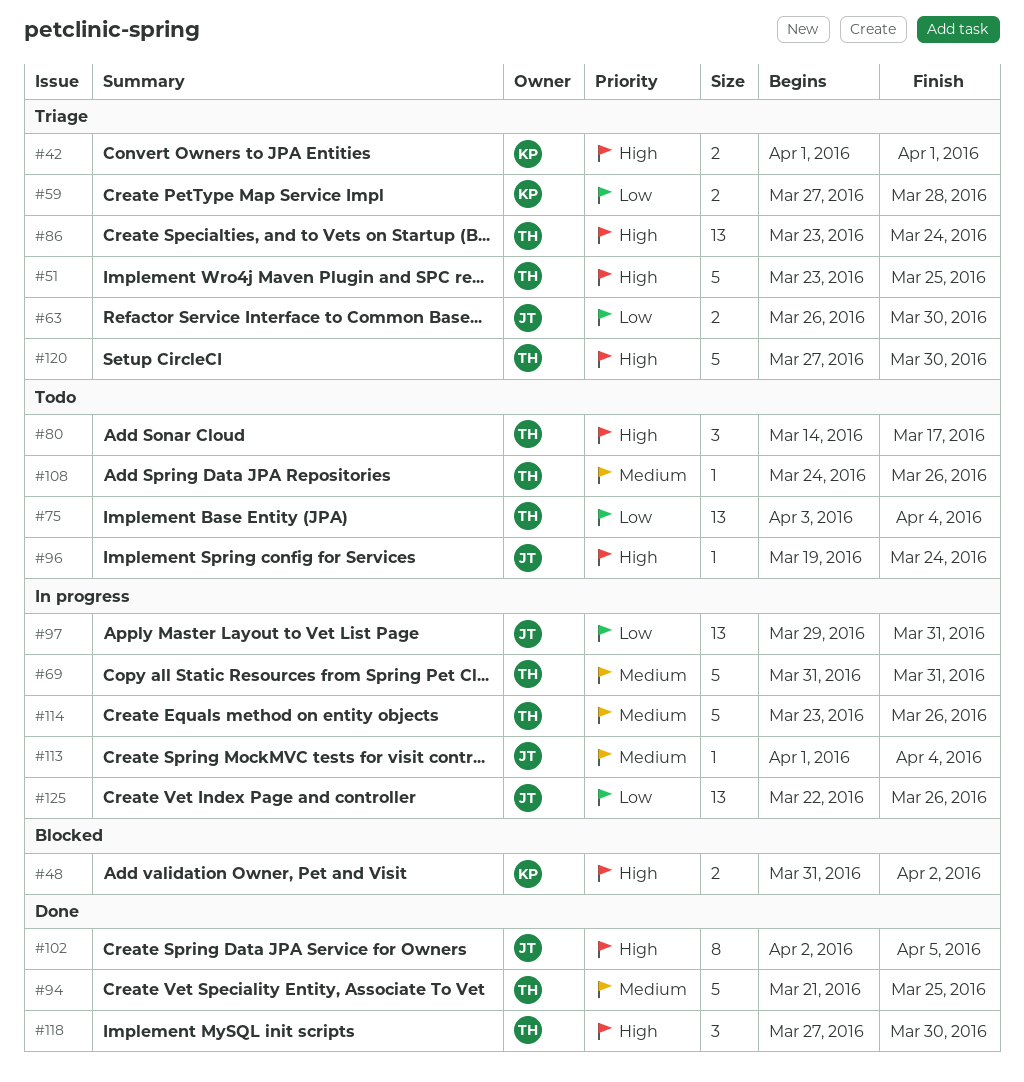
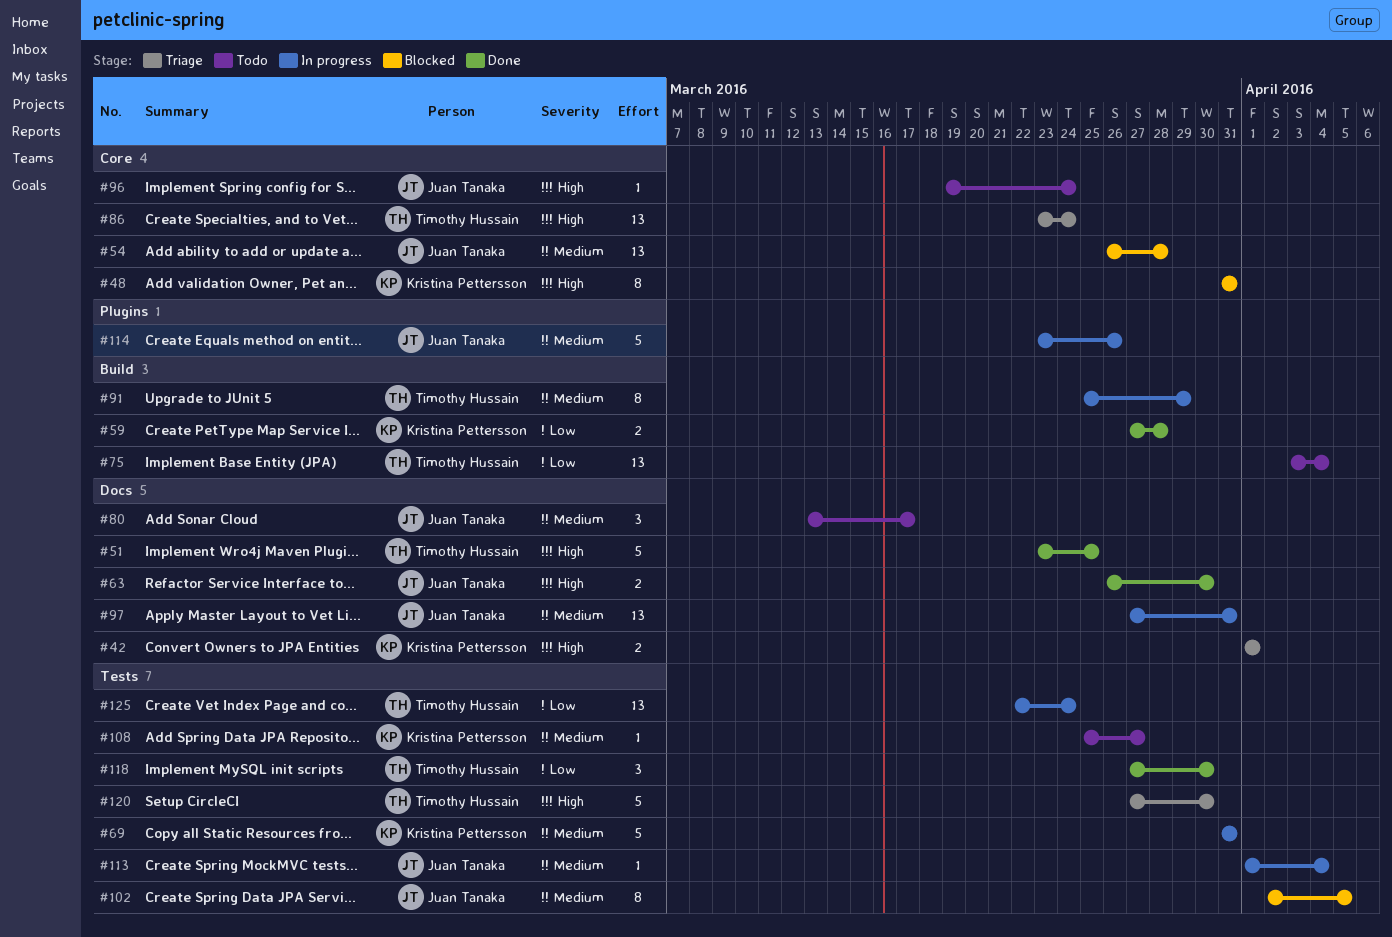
#48, estimate: 2 -> 8
#48, due: Apr 2 -> Mar 31
#51, status: Triage -> Done
#54: none -> present
#59, status: Triage -> Done
#63, status: Triage -> Done
#63, priority: Low -> High
#69, owner: Timothy Hussain -> Kristina Pettersson
#80, owner: Timothy Hussain -> Juan Tanaka
#80, priority: High -> Medium
#80, start: Mar 14 -> Mar 13
#91: none -> present
#94: present -> none
#97, priority: Low -> Medium
#97, start: Mar 29 -> Mar 27
#102, status: Done -> Blocked
#102, priority: High -> Medium
#108, owner: Timothy Hussain -> Kristina Pettersson
#108, start: Mar 24 -> Mar 25
#108, due: Mar 26 -> Mar 27
#114, owner: Timothy Hussain -> Juan Tanaka
#118, priority: High -> Low
#125, owner: Juan Tanaka -> Timothy Hussain
#125, due: Mar 26 -> Mar 24

